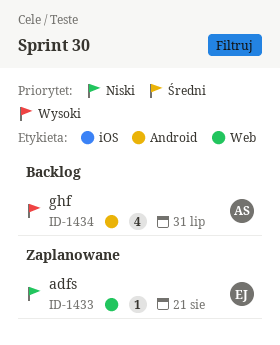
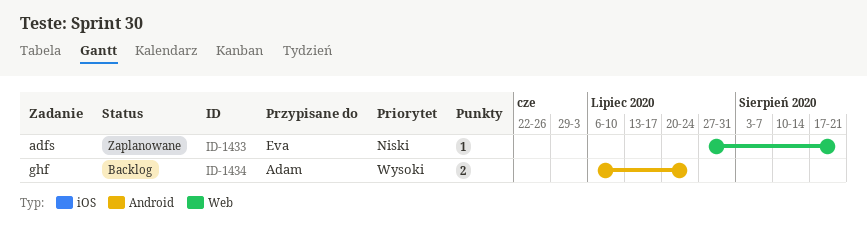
ID-1434, estimate: 4 -> 2
ID-1434, due: Jul 31 -> Jul 24

